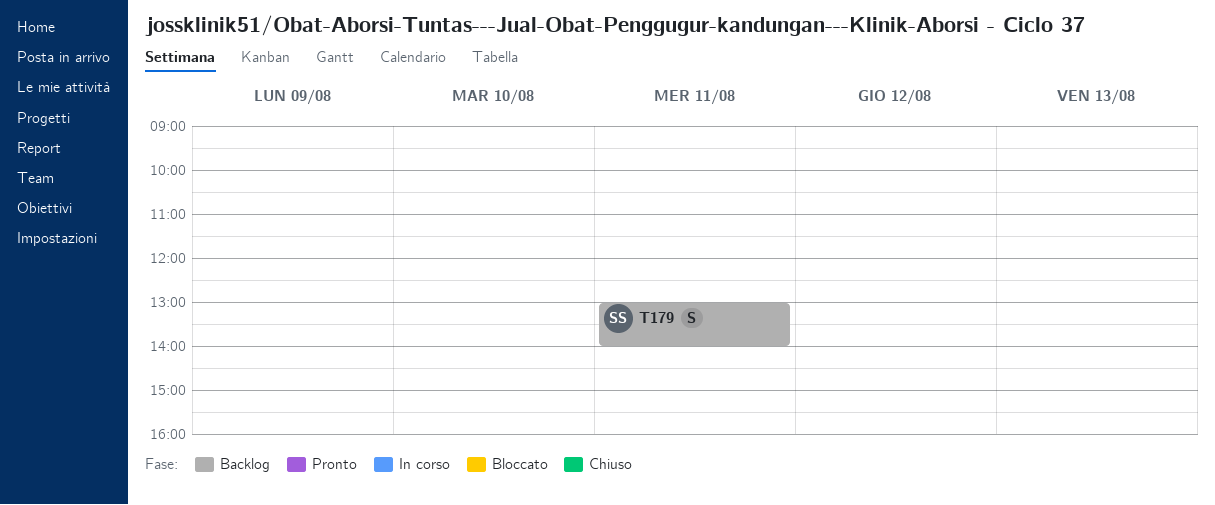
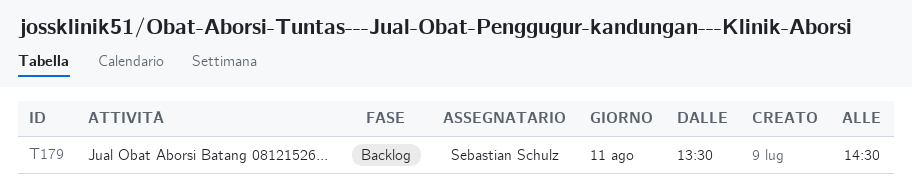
T179, begins: 13:00 -> 13:30
T179, ends: 14:00 -> 14:30

